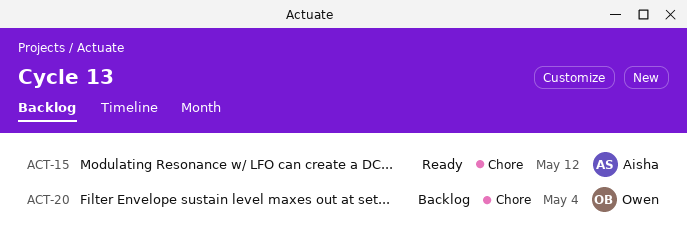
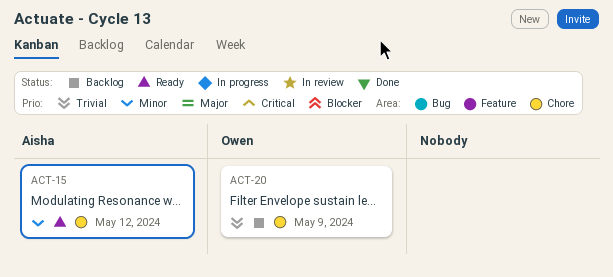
ACT-20, due: May 4 -> May 9

